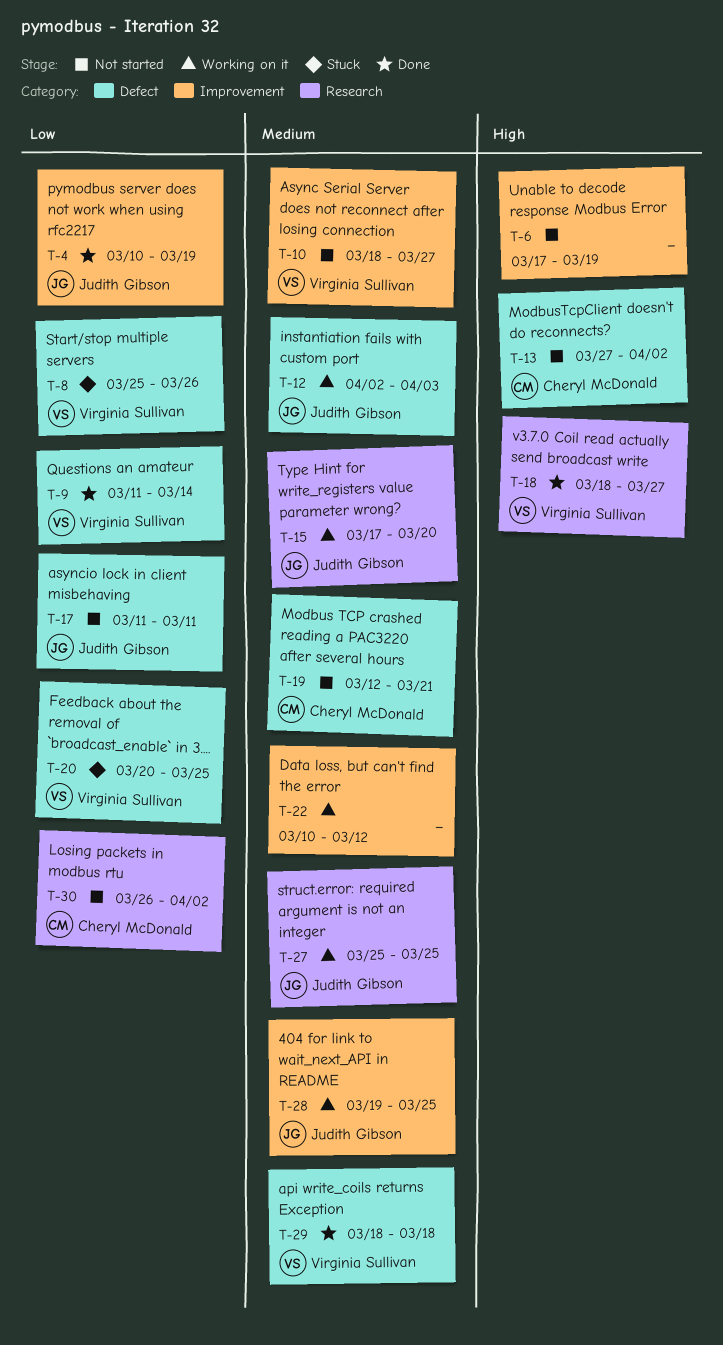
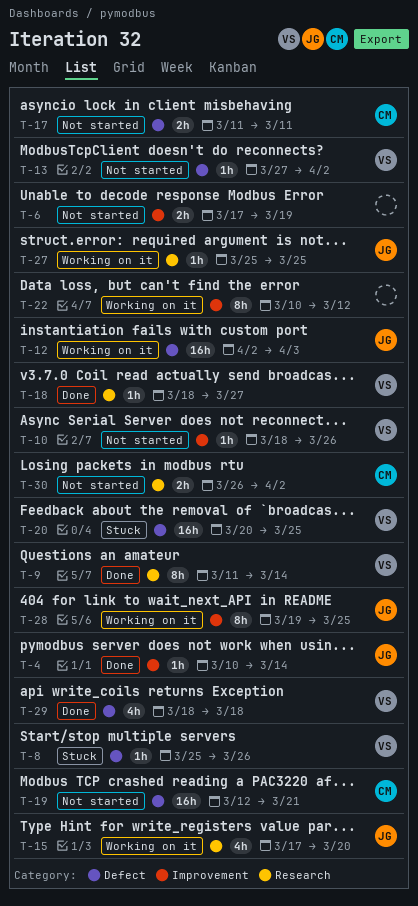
T-4, due: Mar 19 -> Mar 14
T-9, label: Defect -> Research
T-10, due: Mar 27 -> Mar 26
T-13, owner: Cheryl McDonald -> Virginia Sullivan
T-17, owner: Judith Gibson -> Cheryl McDonald

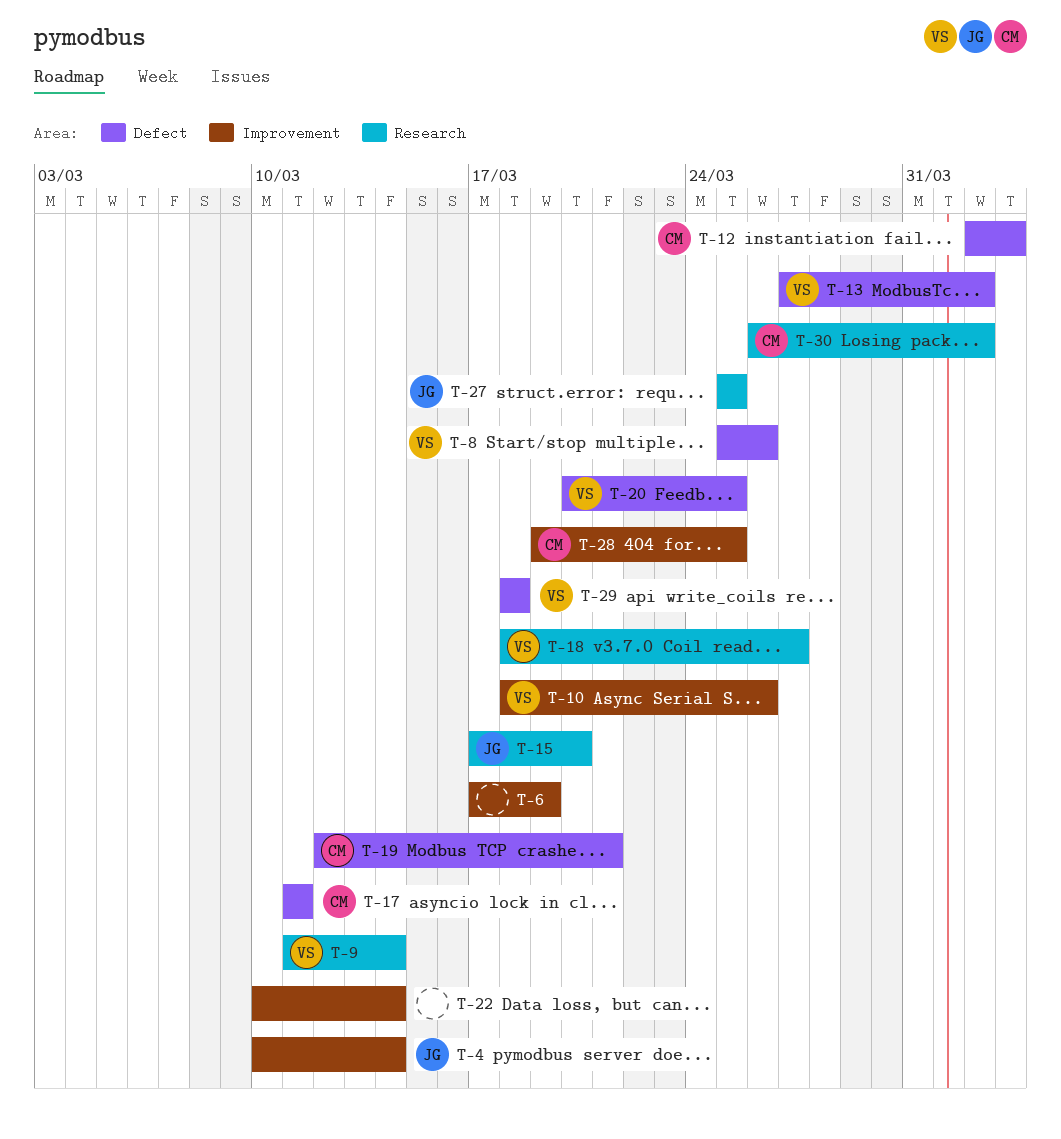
T-12, owner: JG -> CM
T-22, due: Mar 12 -> Mar 14
T-28, owner: JG -> CM

